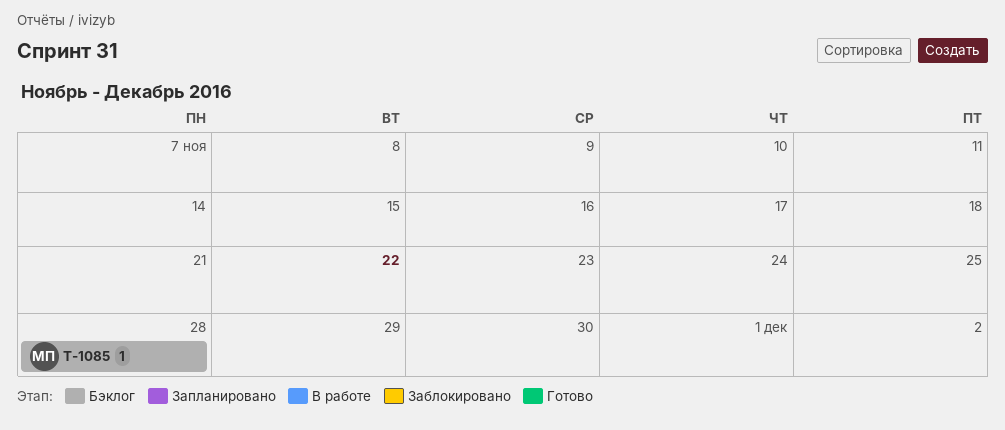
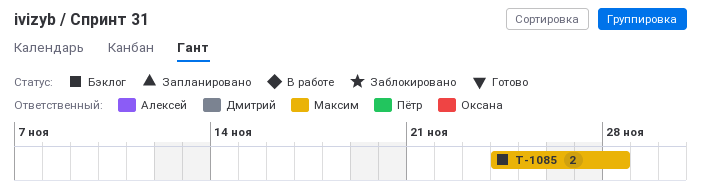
T-1085, estimate: 1 -> 2
T-1085, start: Nov 28 -> Nov 24

